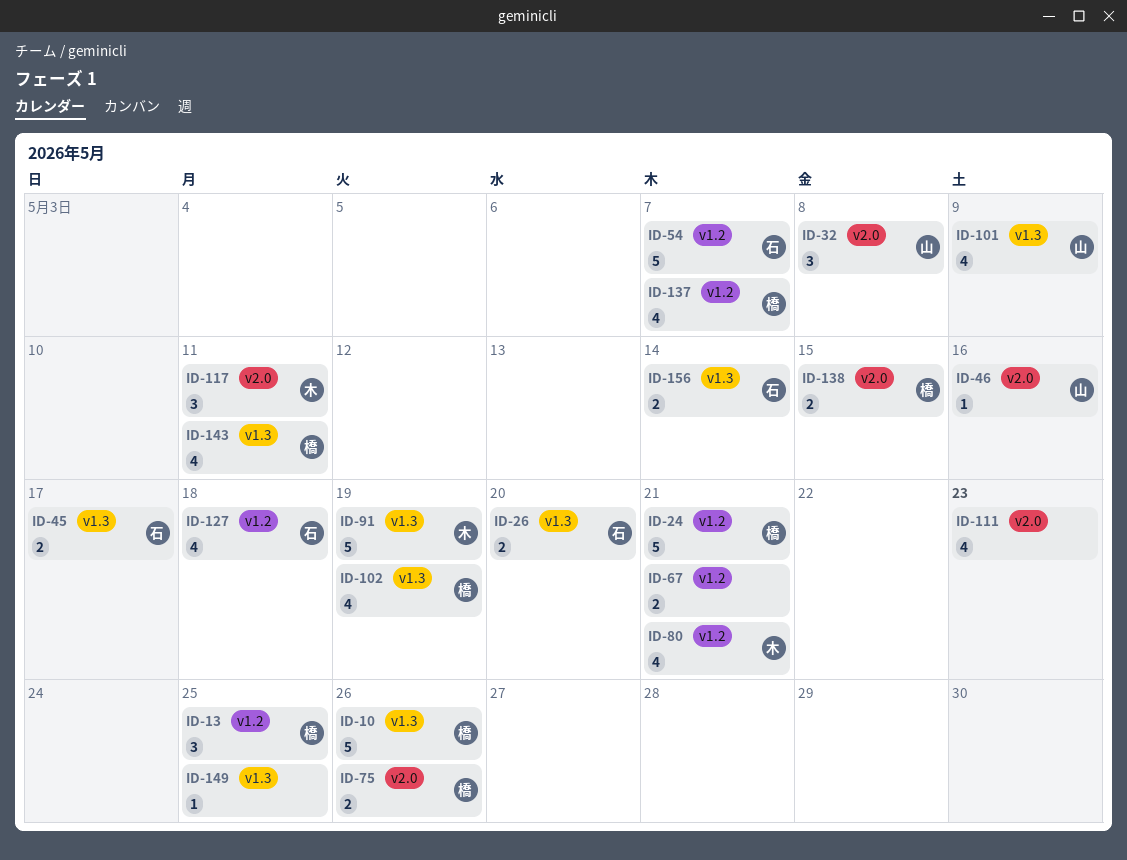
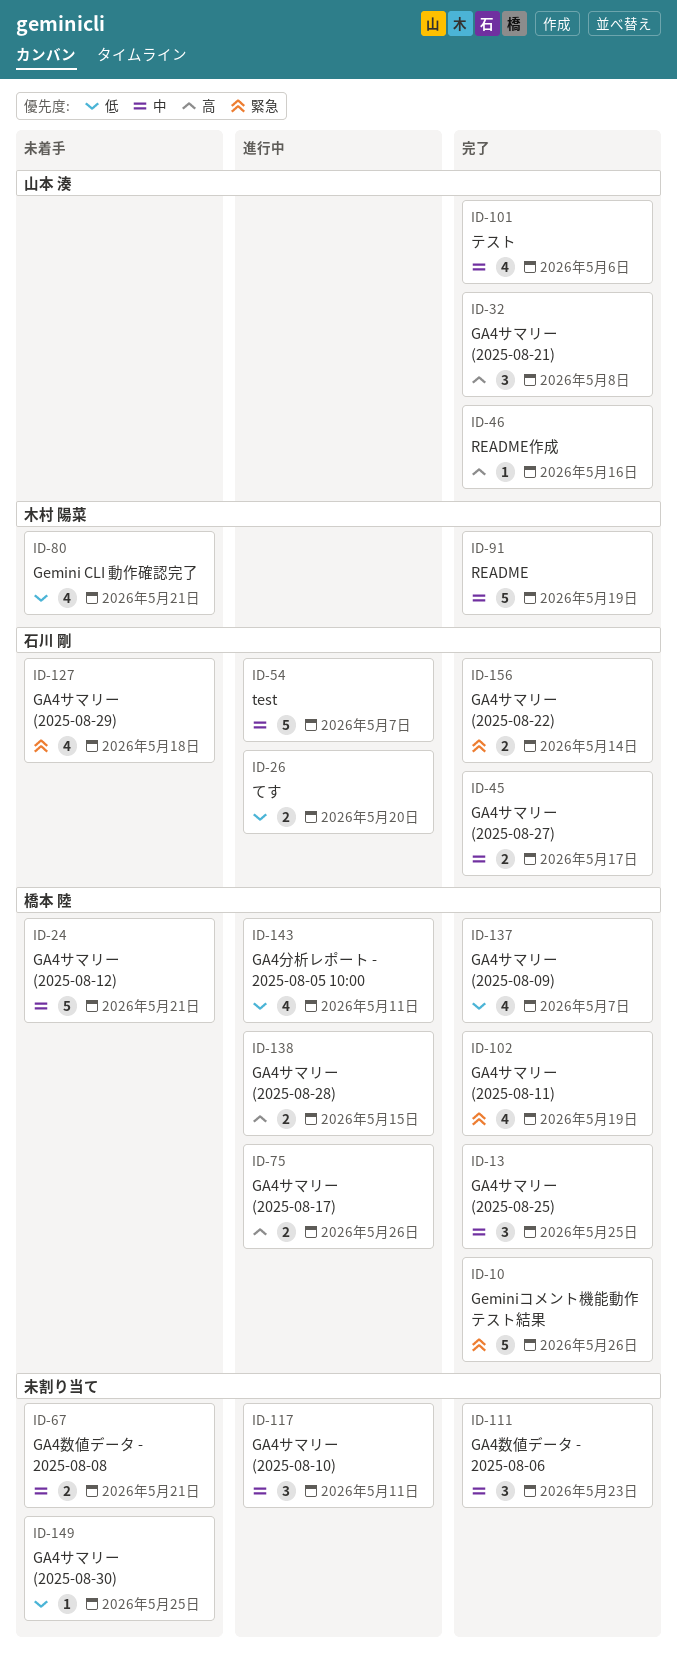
ID-101, due: May 9 -> May 6
ID-111, estimate: 4 -> 3
ID-117, owner: 木村 陽菜 -> none

